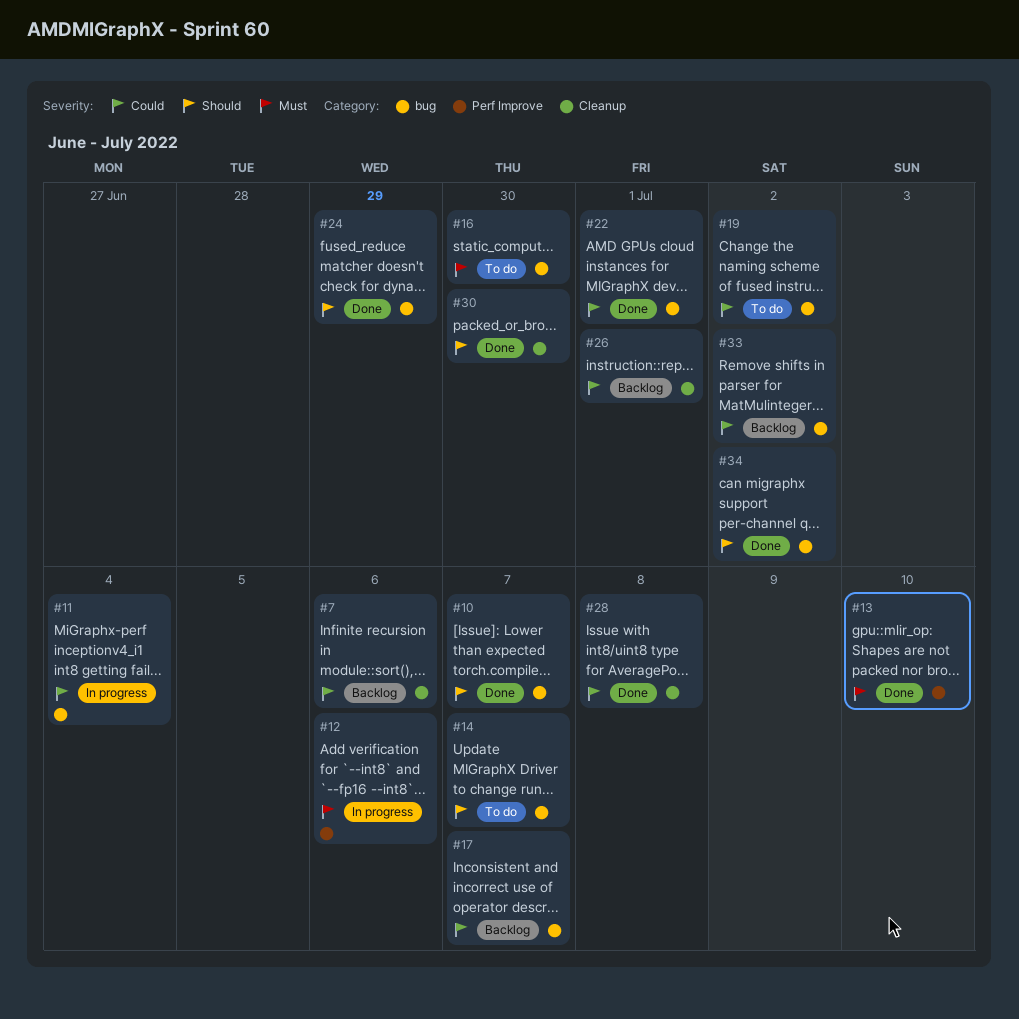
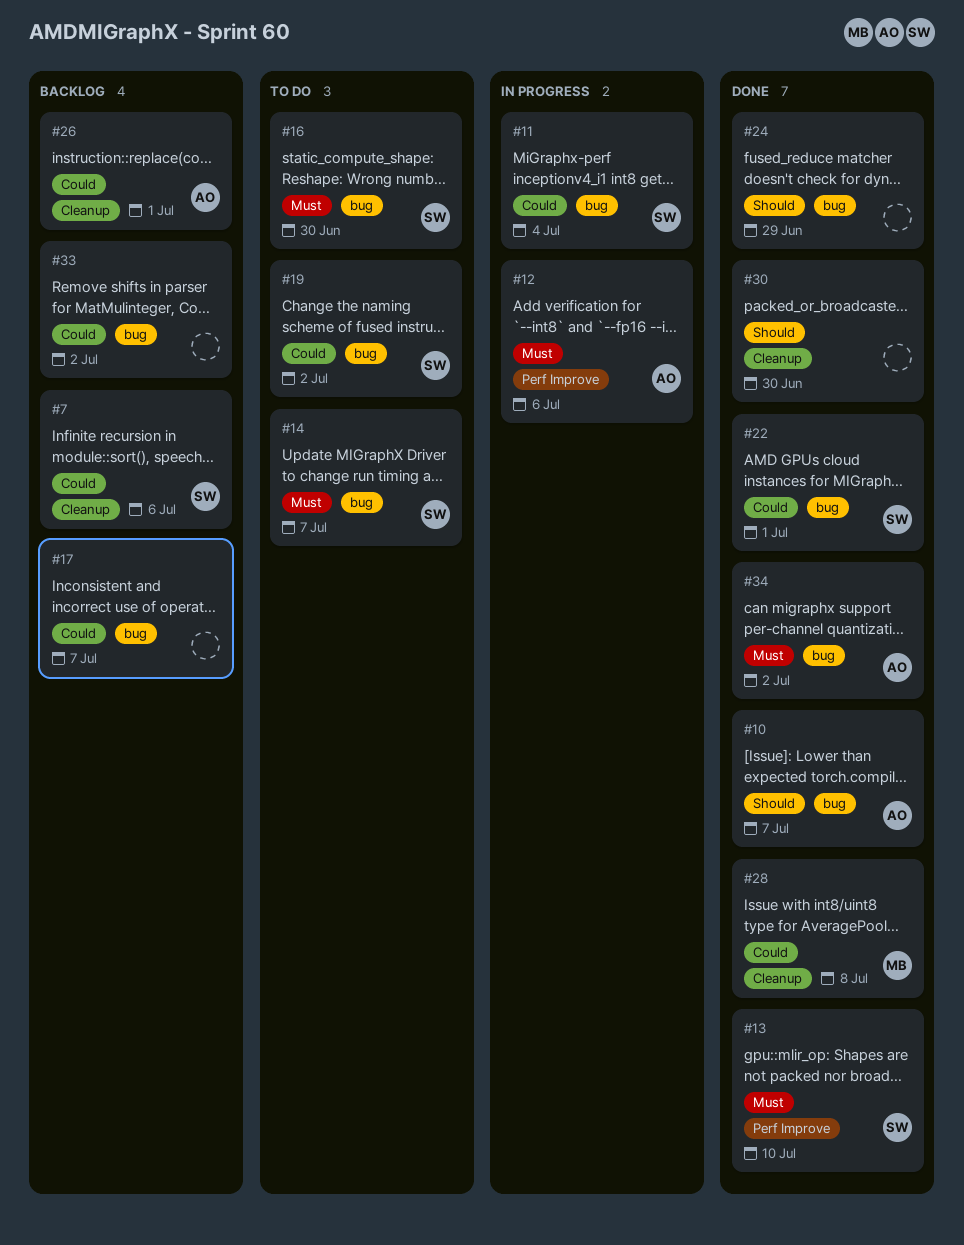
#14, priority: Should -> Must
#34, priority: Should -> Must

